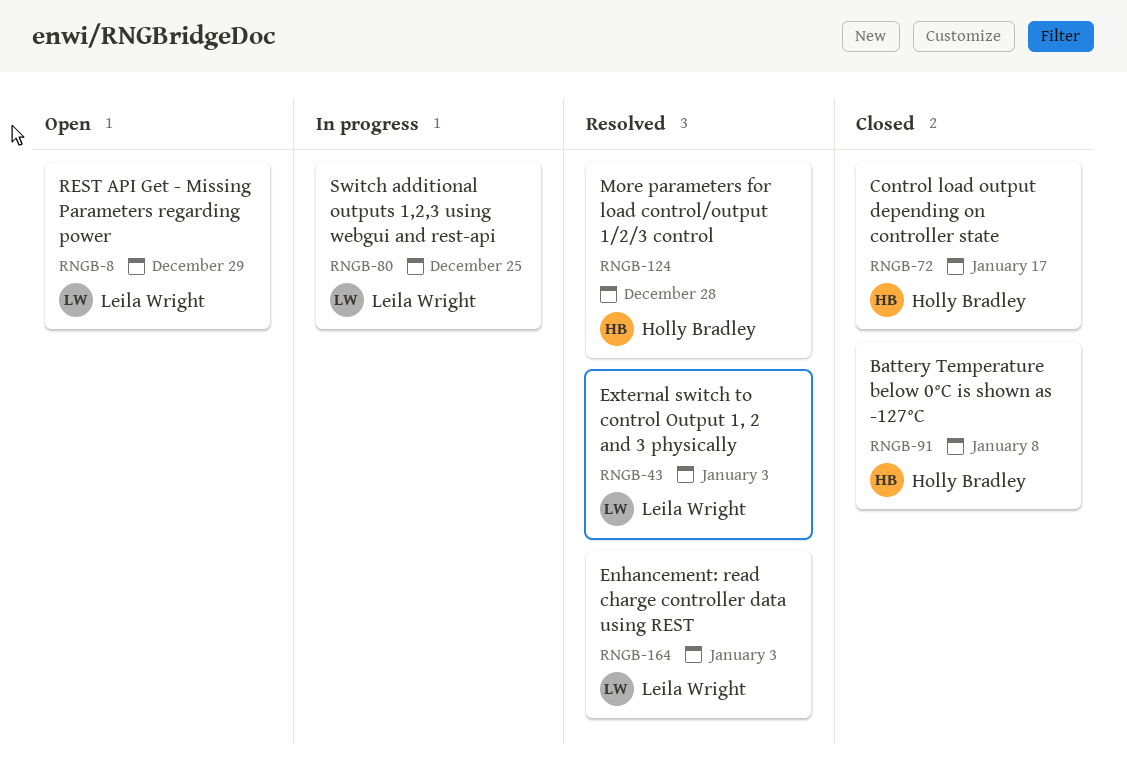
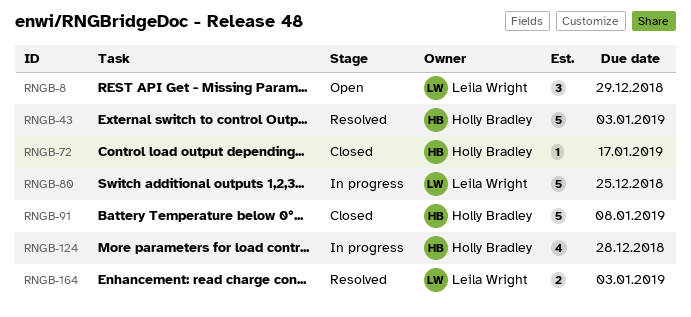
RNGB-43, owner: Leila Wright -> Holly Bradley
RNGB-124, status: Resolved -> In progress

